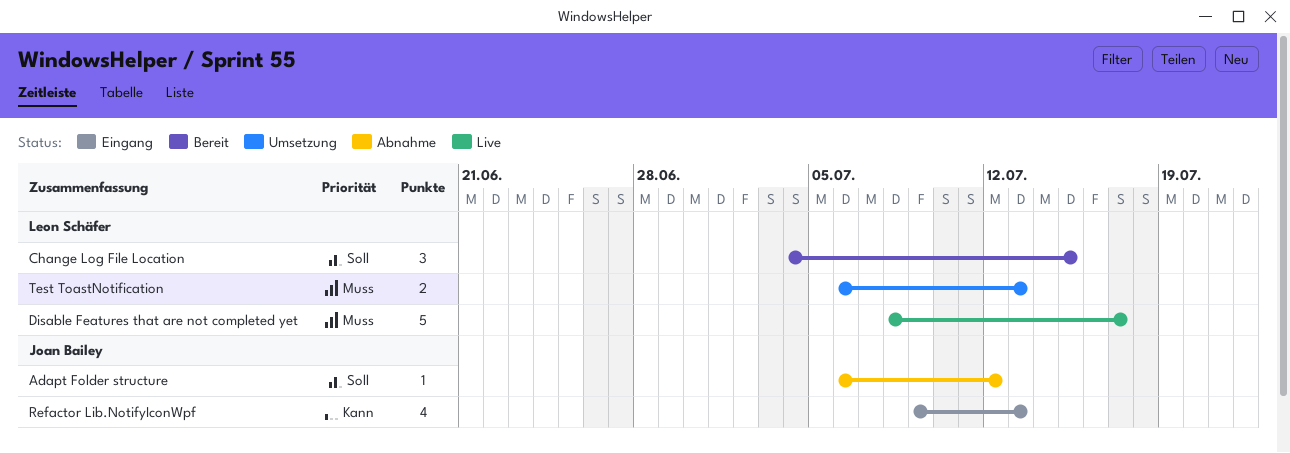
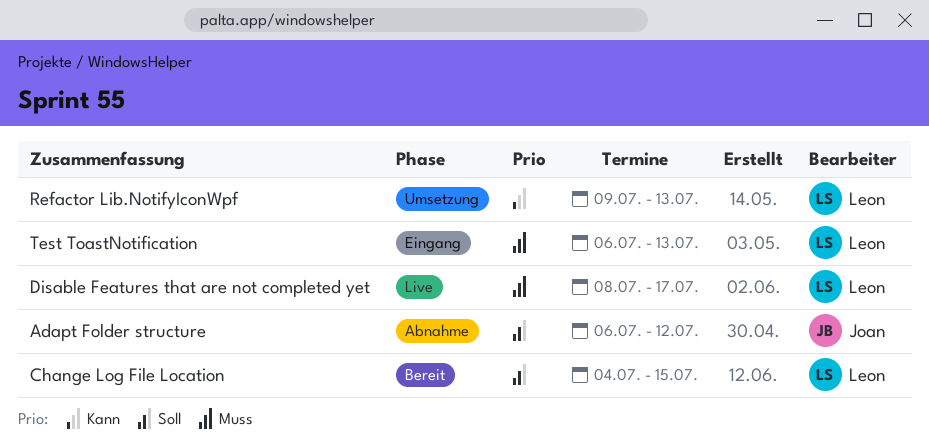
Refactor Lib.NotifyIconWpf, status: Eingang -> Umsetzung
Refactor Lib.NotifyIconWpf, owner: Joan Bailey -> Leon Schäfer
Test ToastNotification, status: Umsetzung -> Eingang

